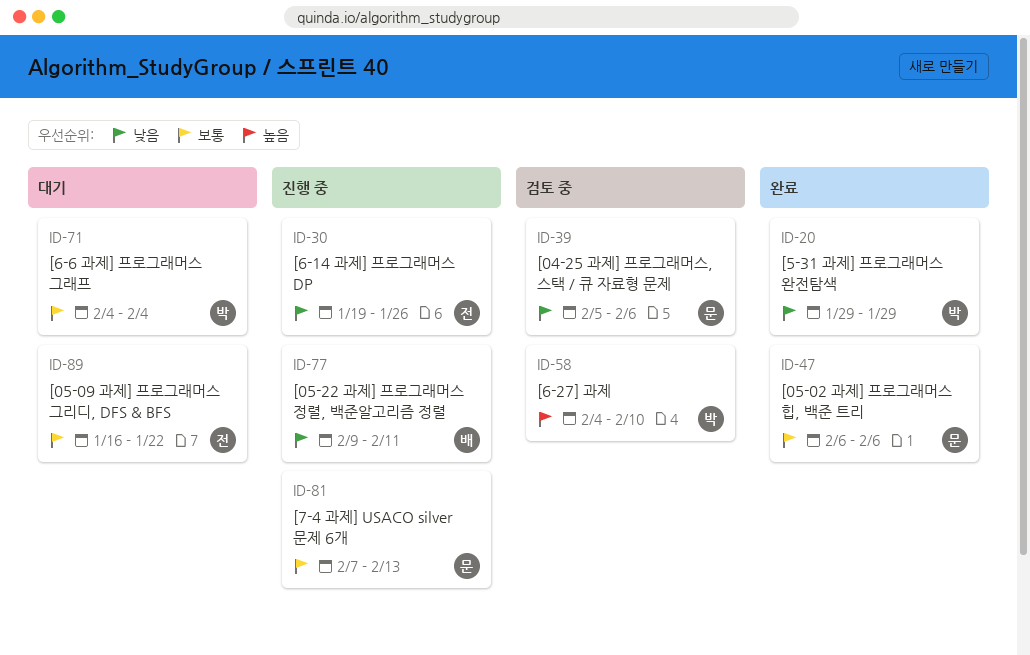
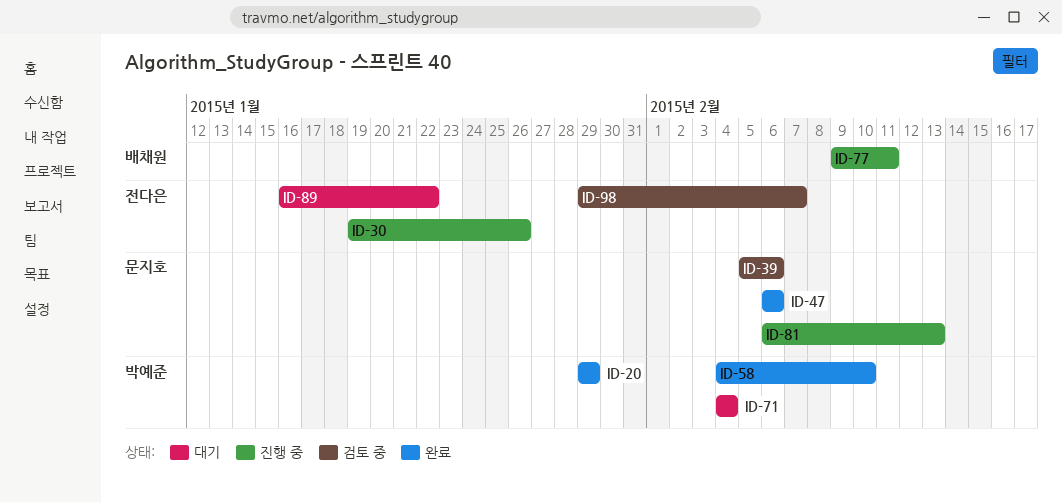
ID-58, status: 검토 중 -> 완료
ID-81, start: Feb 7 -> Feb 6
ID-98: none -> present

